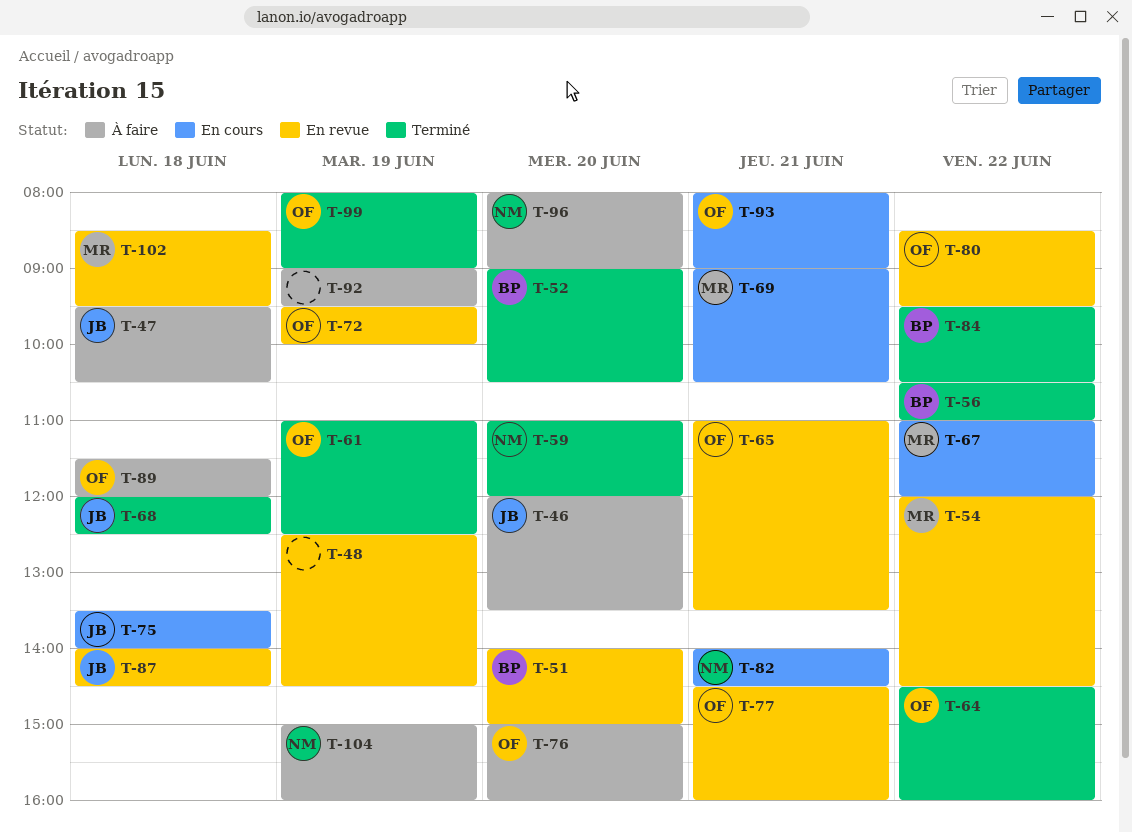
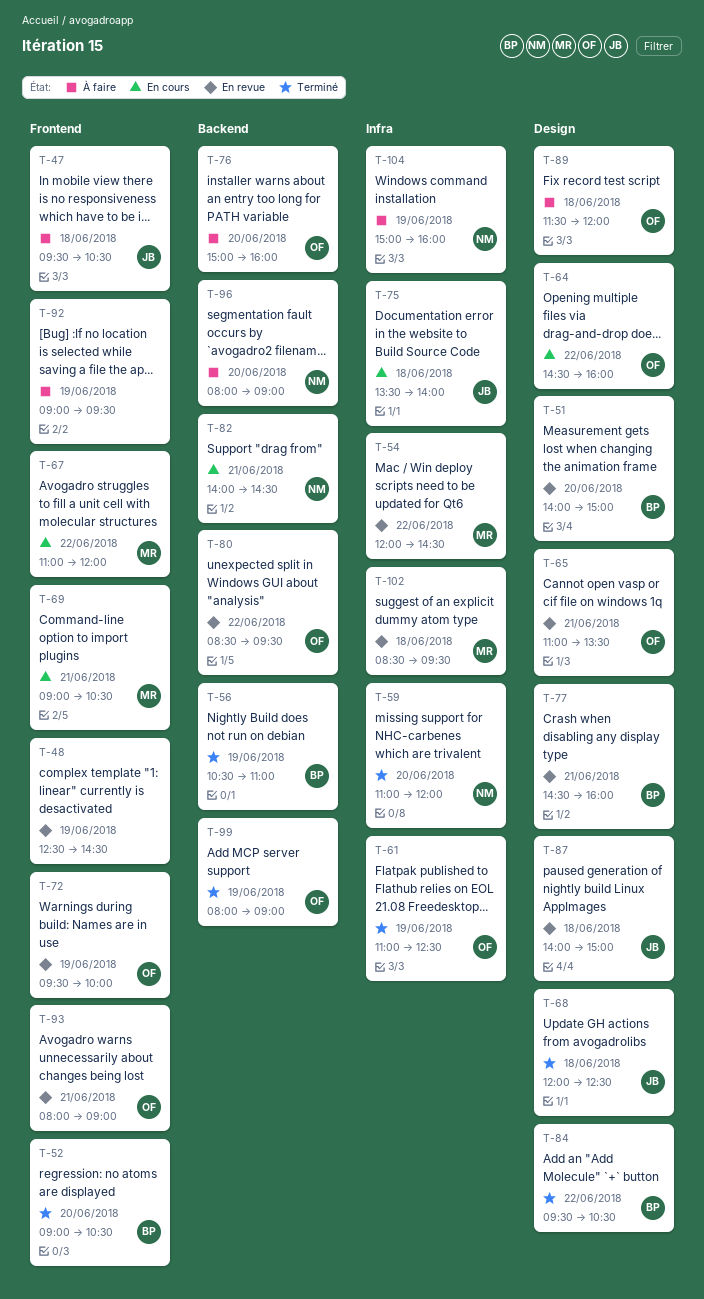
T-46: present -> none
T-56, day: Jun 22 -> Jun 19
T-64, status: Terminé -> En cours
T-77, owner: OF -> BP
T-87, ends: 14:30 -> 15:00
T-93, status: En cours -> En revue

